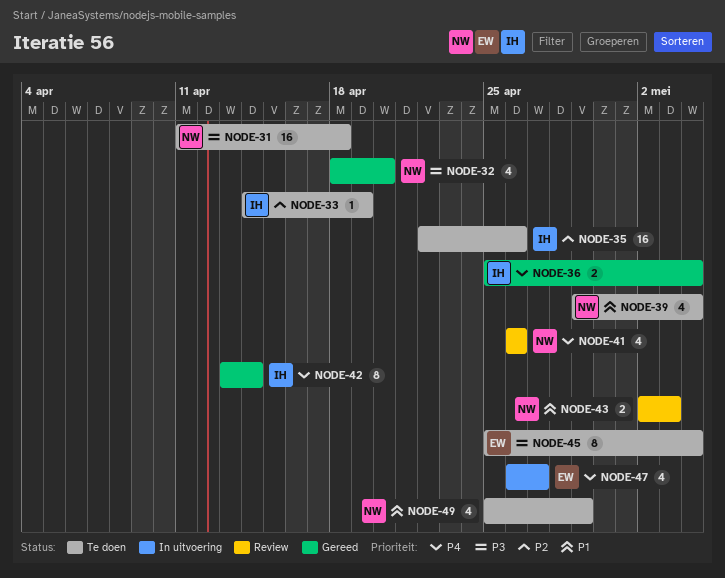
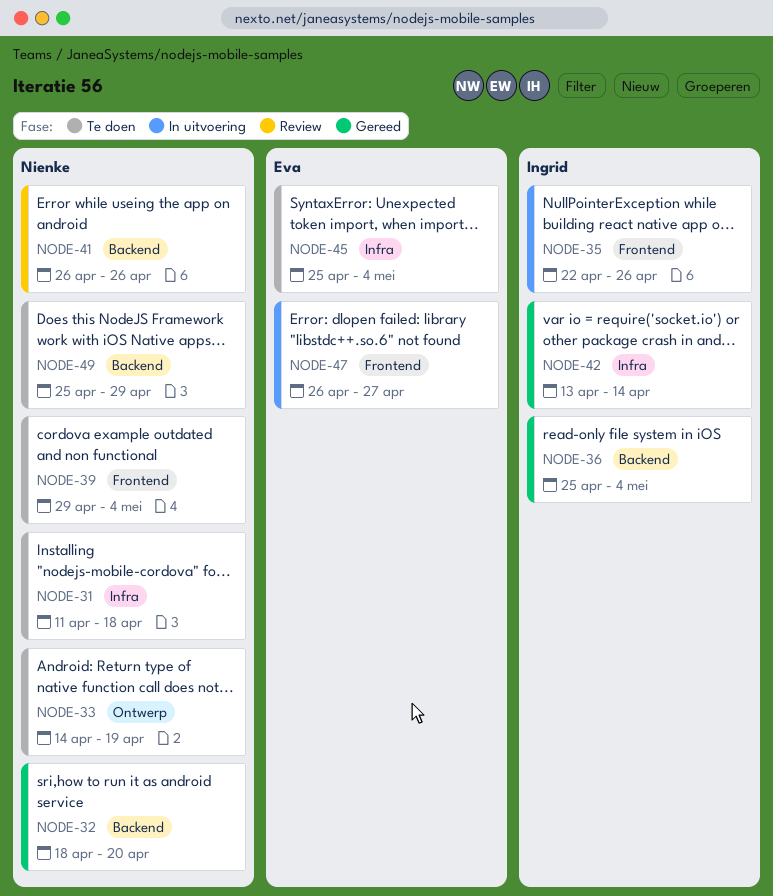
NODE-33, owner: Ingrid -> Nienke
NODE-35, status: Te doen -> In uitvoering
NODE-43: present -> none

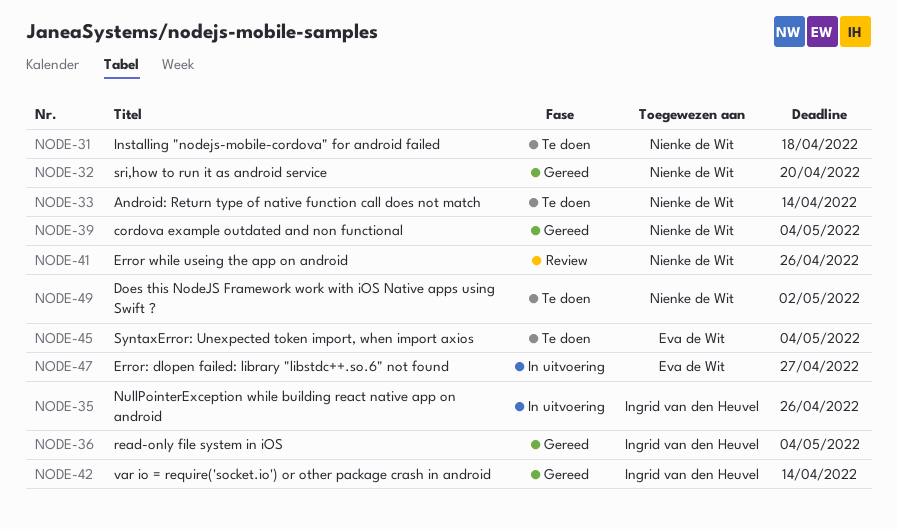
NODE-33, due: Apr 19 -> Apr 14
NODE-39, status: Te doen -> Gereed
NODE-49, due: Apr 29 -> May 2

